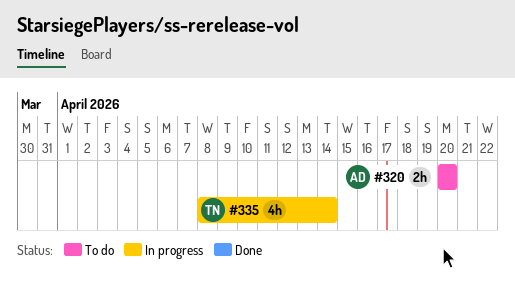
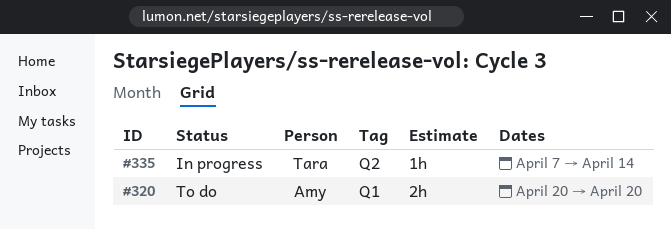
#335, estimate: 4h -> 1h
#335, start: Apr 8 -> Apr 7

